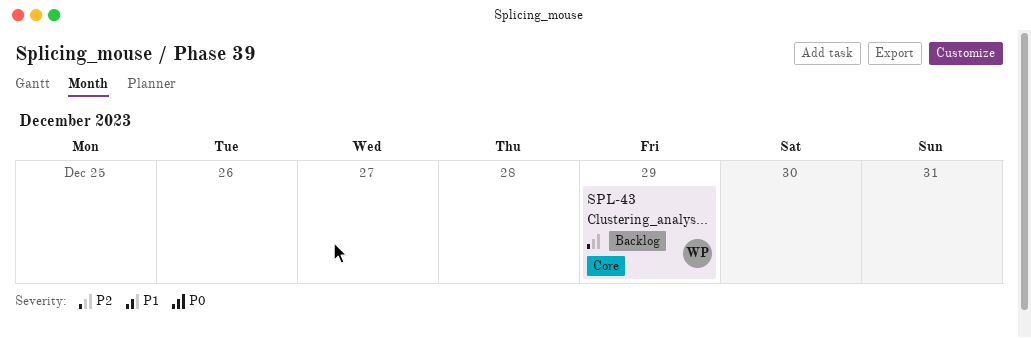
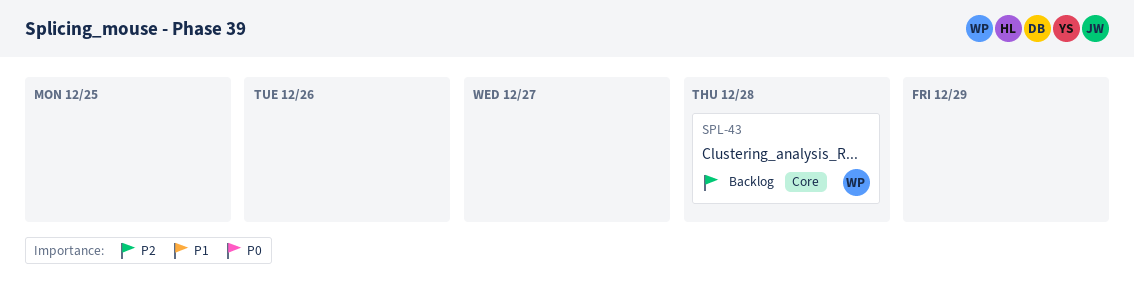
SPL-43, due: Dec 29 -> Dec 28

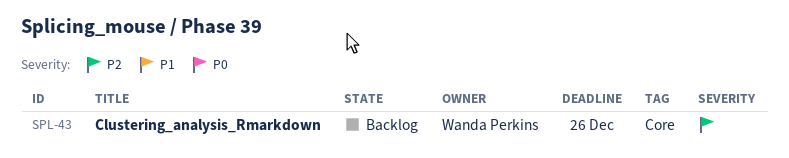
SPL-43, due: Dec 28 -> Dec 26

